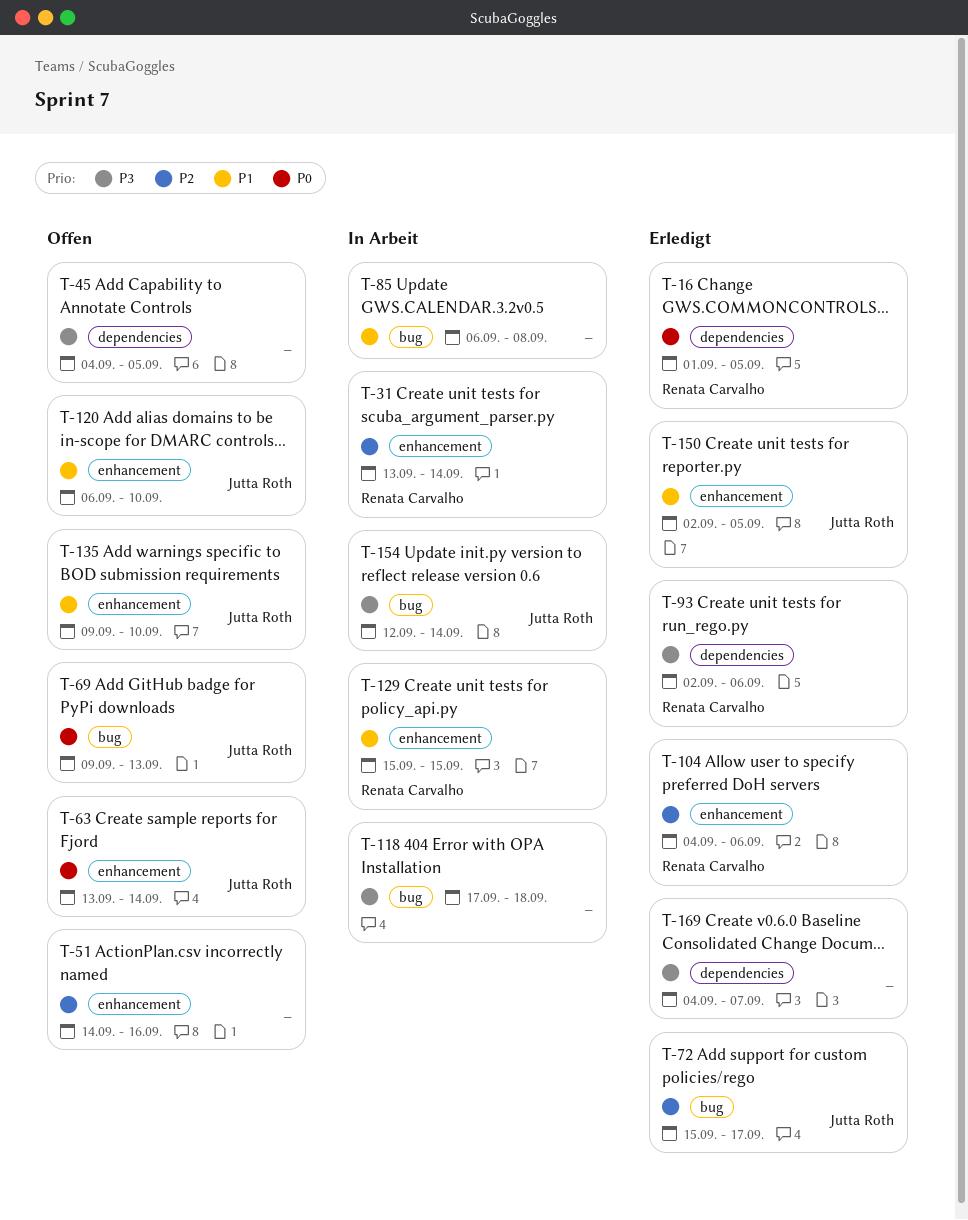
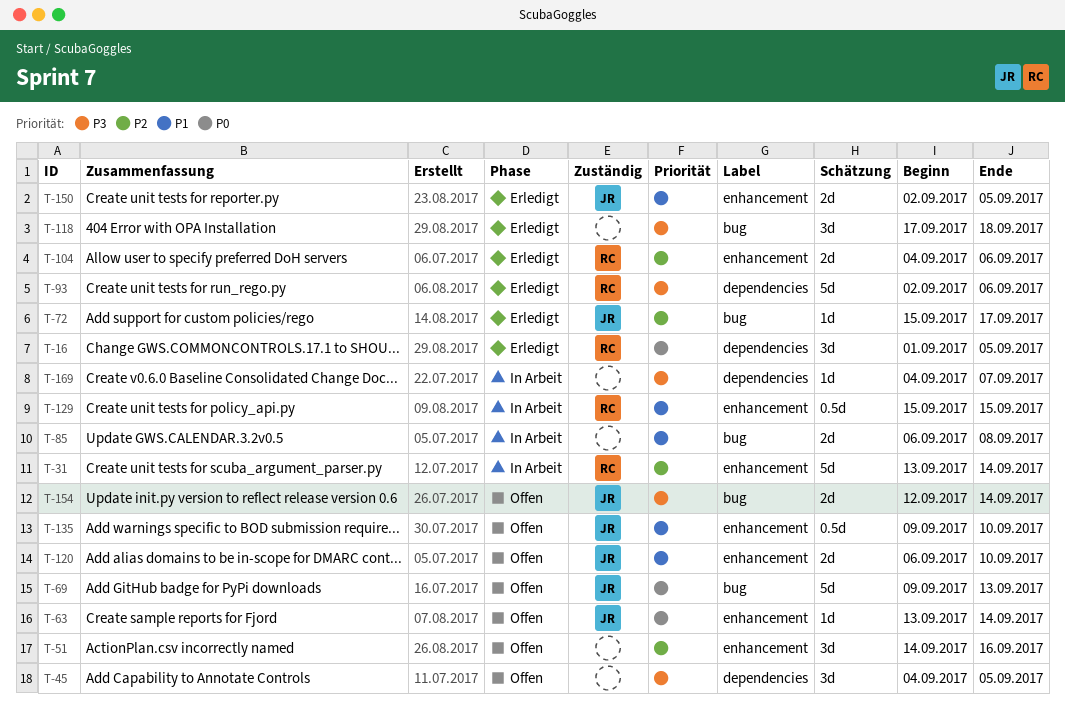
T-118, status: In Arbeit -> Erledigt
T-154, status: In Arbeit -> Offen
T-169, status: Erledigt -> In Arbeit

